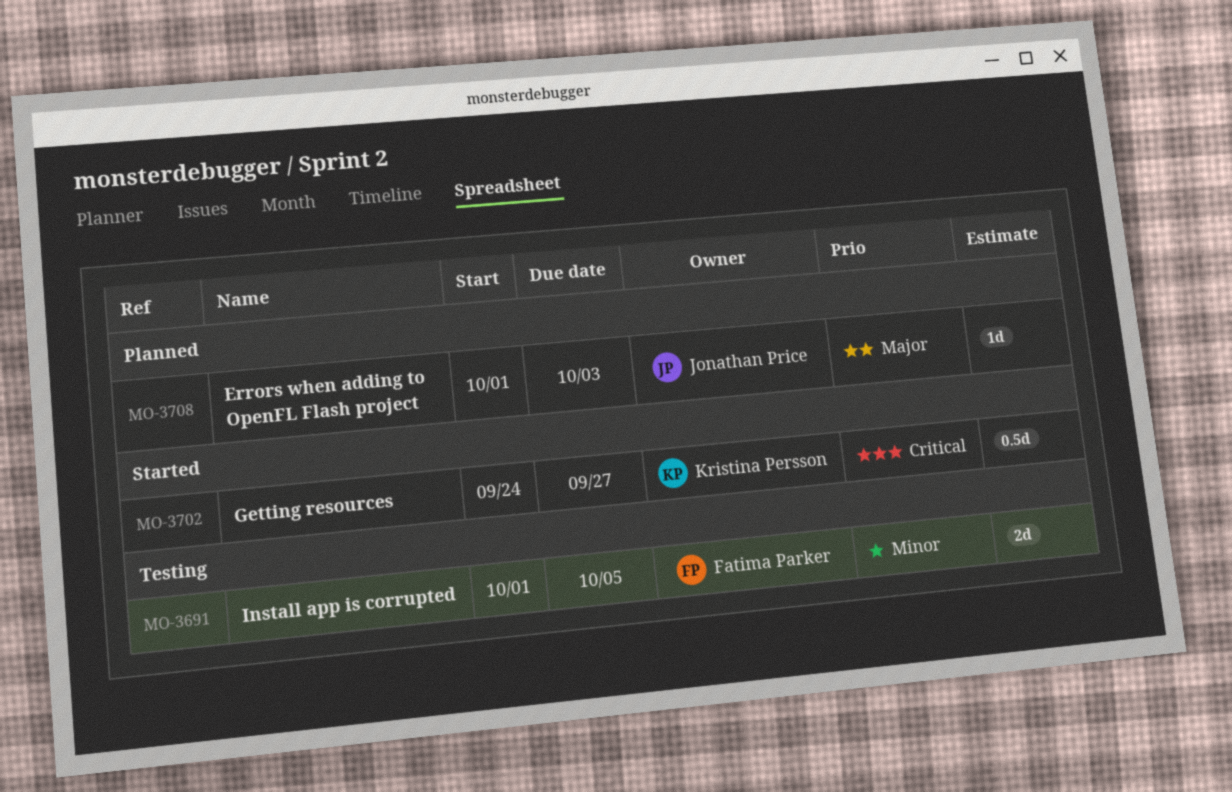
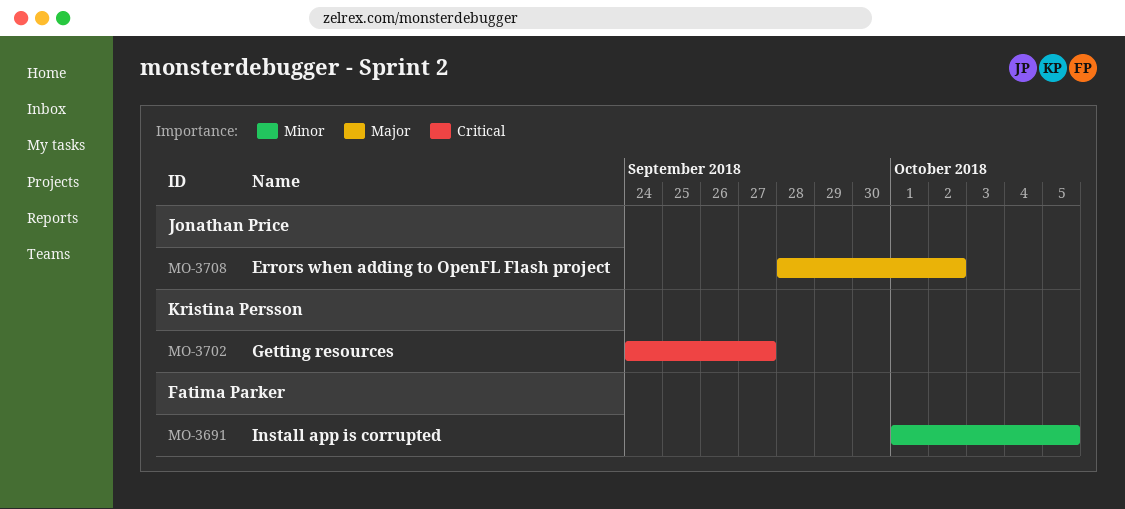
MO-3708, start: Oct 1 -> Sep 28
MO-3708, due: Oct 3 -> Oct 2

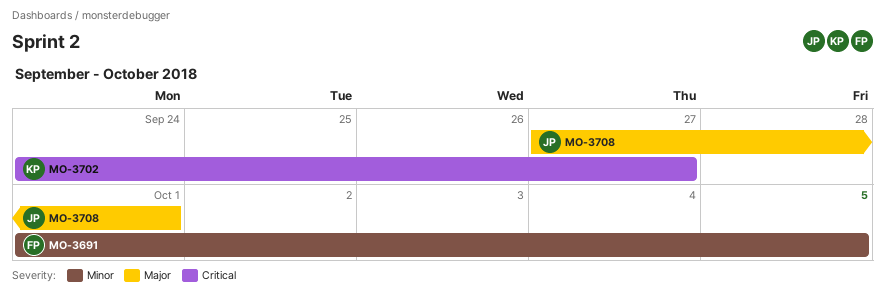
MO-3708, start: Sep 28 -> Sep 27
MO-3708, due: Oct 2 -> Oct 1

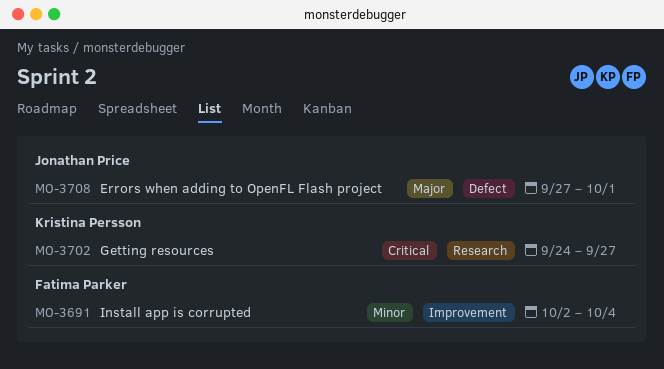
MO-3691, start: Oct 1 -> Oct 2
MO-3691, due: Oct 5 -> Oct 4

